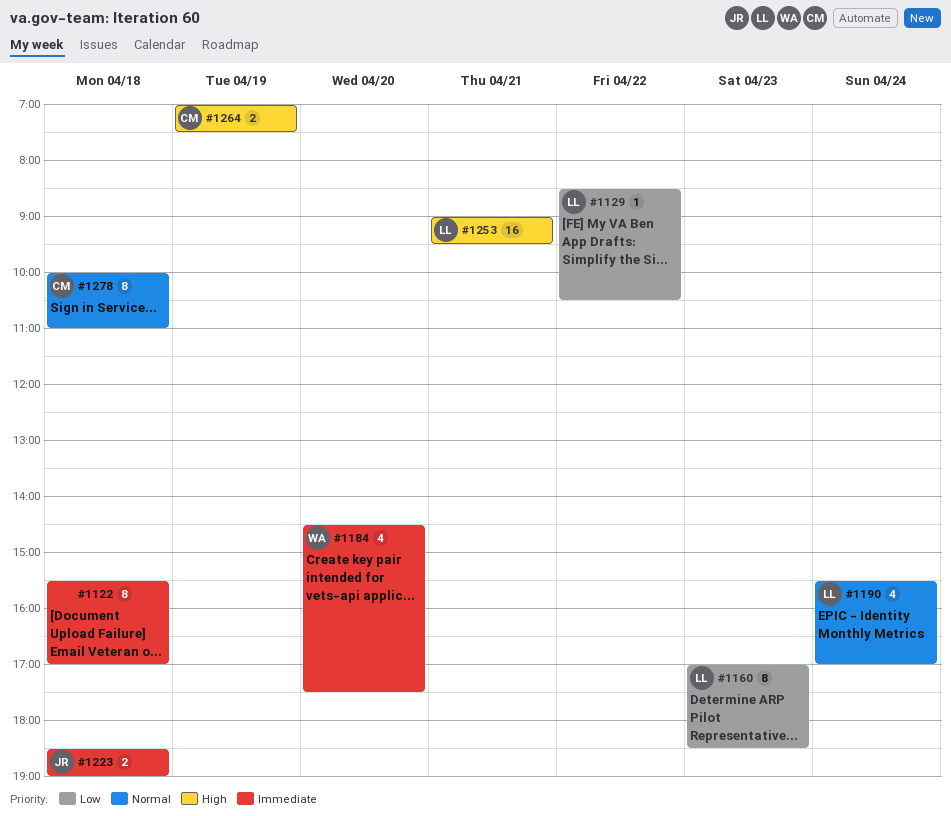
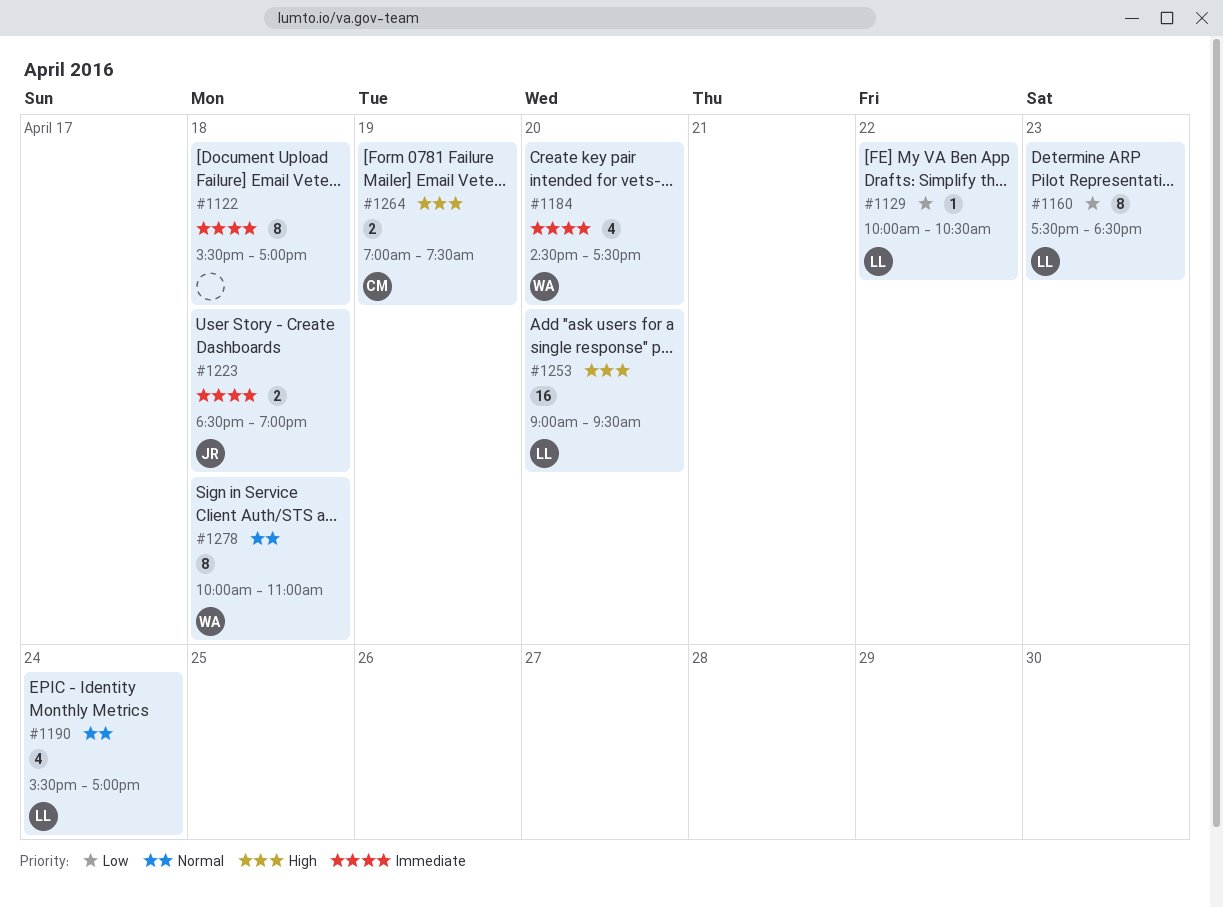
#1129, begins: 08:30 -> 10:00
#1160, begins: 17:00 -> 17:30
#1253, day: Apr 21 -> Apr 20
#1278, owner: CM -> WA

